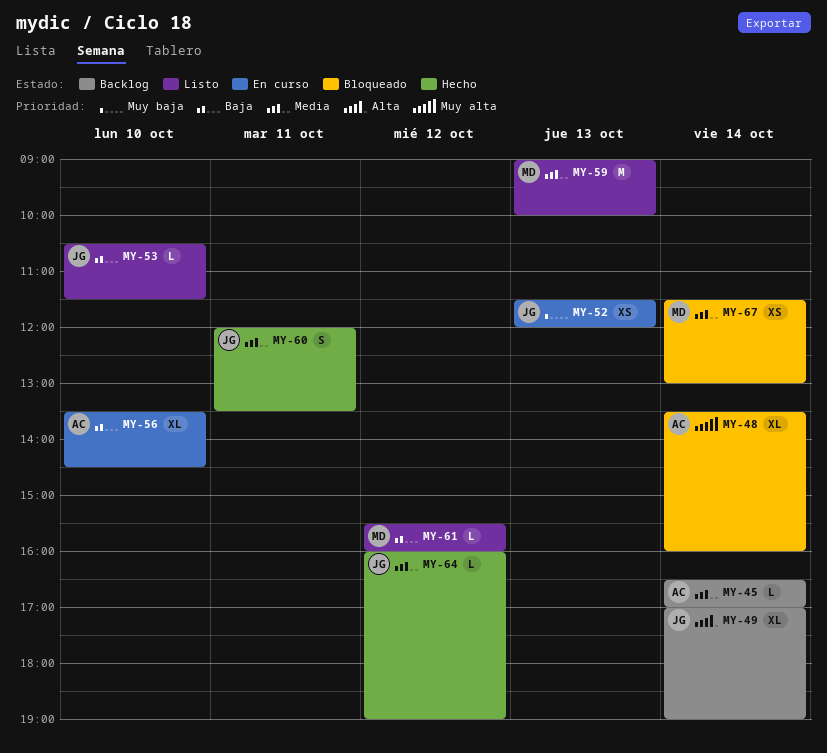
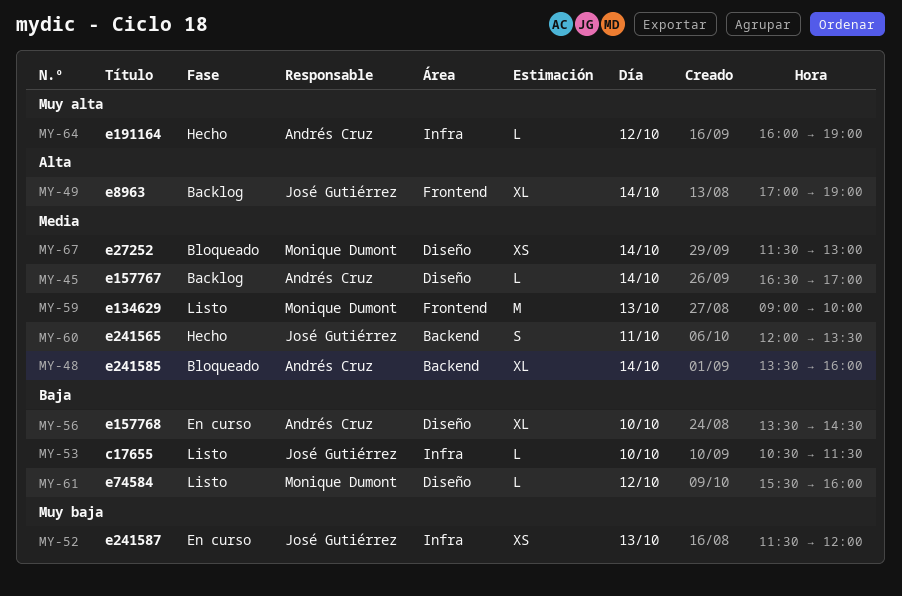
MY-48, priority: Muy alta -> Media
MY-64, owner: José Gutiérrez -> Andrés Cruz
MY-64, priority: Media -> Muy alta

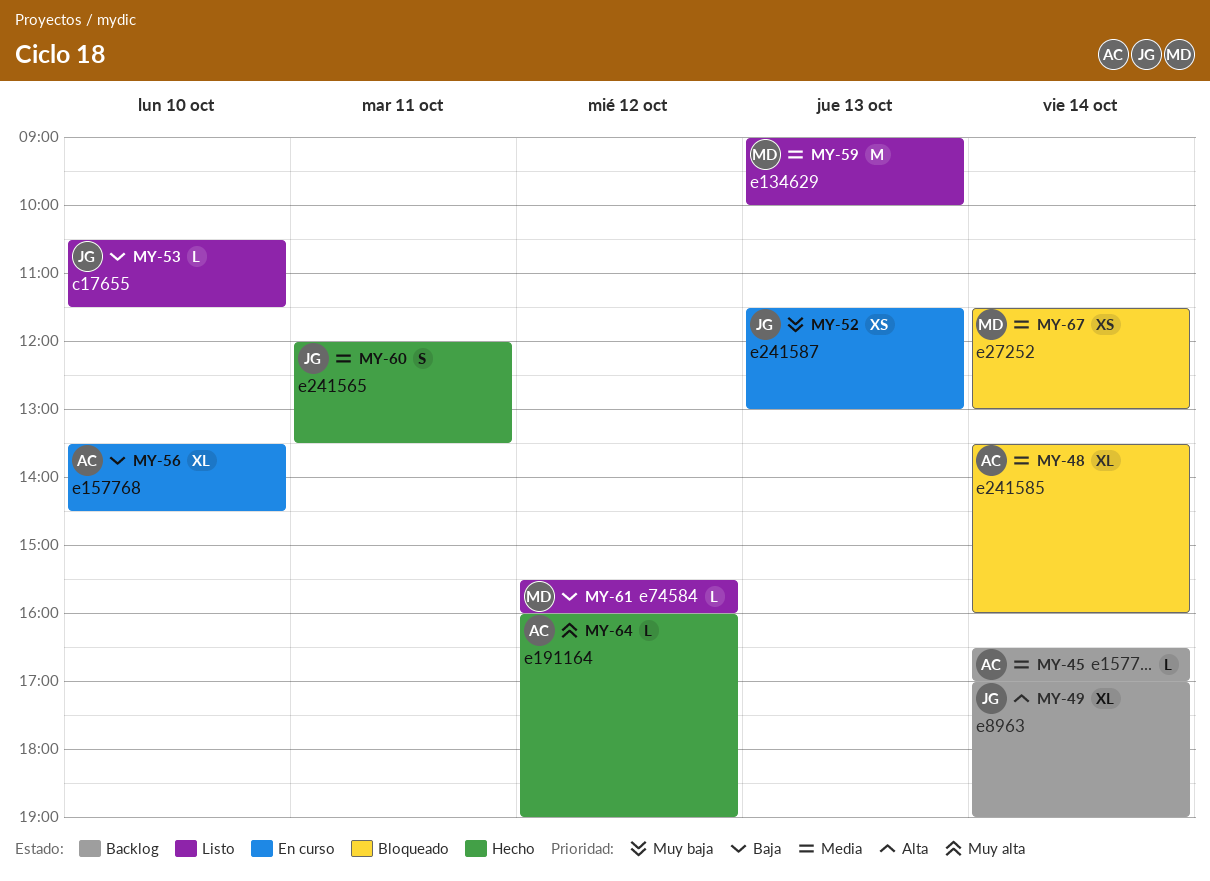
MY-52, ends: 12:00 -> 13:00

